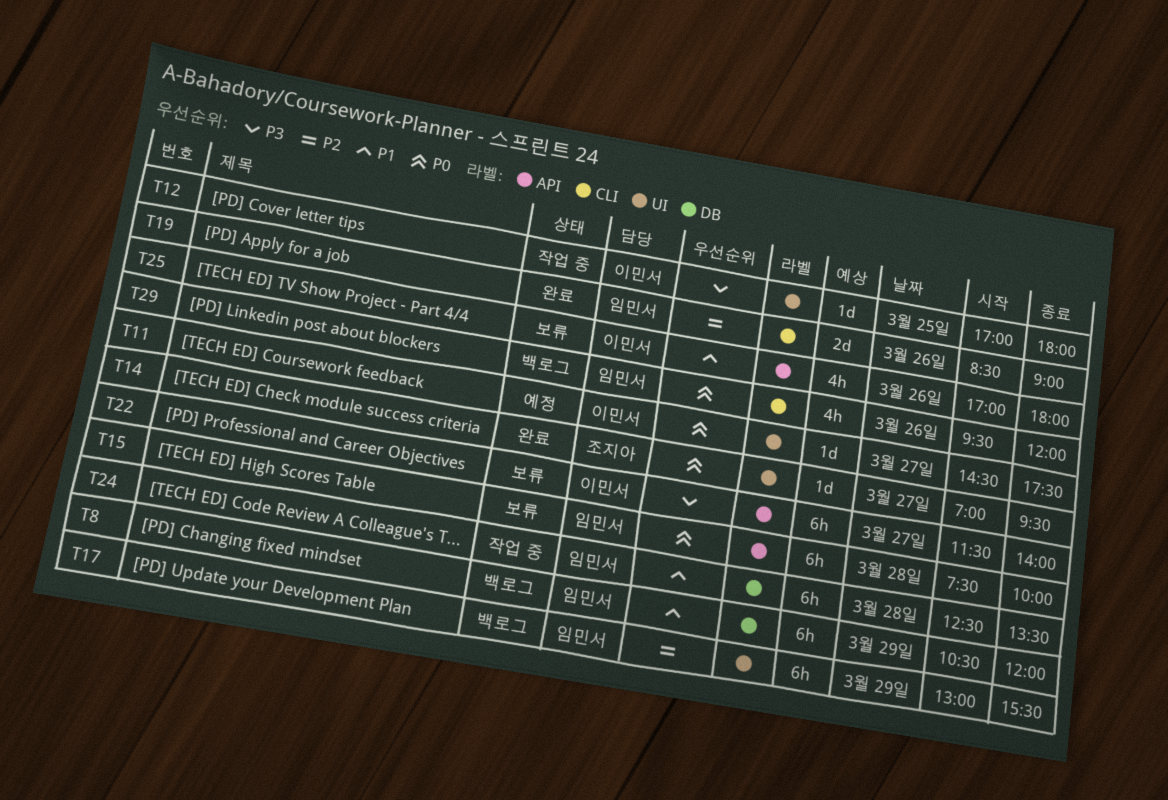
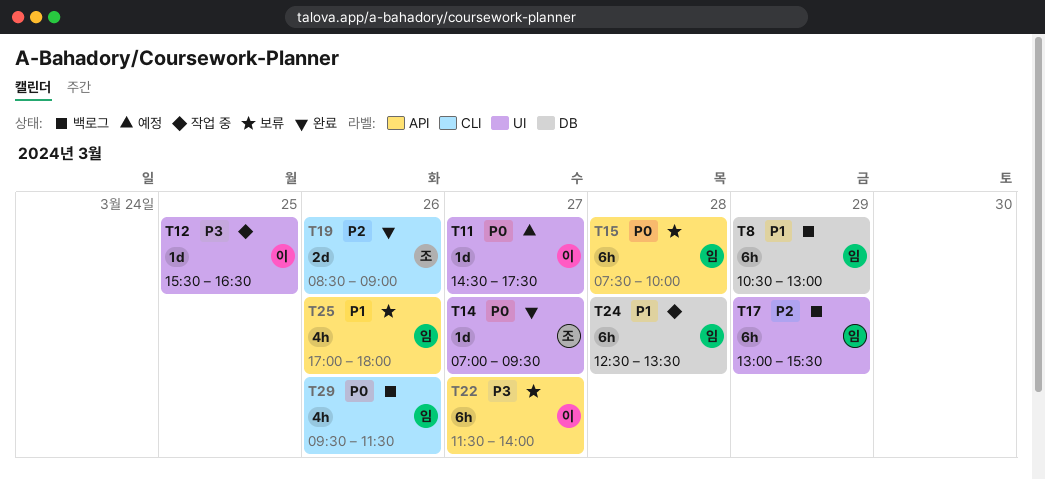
T8, ends: 12:00 -> 13:00
T12, begins: 17:00 -> 15:30
T12, ends: 18:00 -> 16:30
T19, owner: 임민서 -> 조지아
T25, owner: 이민서 -> 임민서
T29, ends: 12:00 -> 11:30

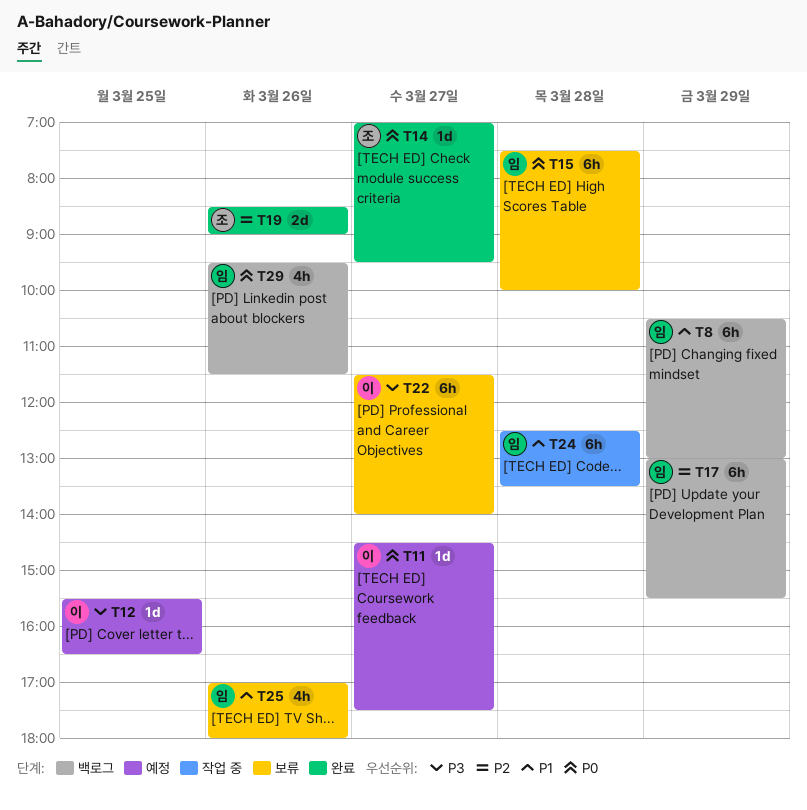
T12, status: 작업 중 -> 예정

